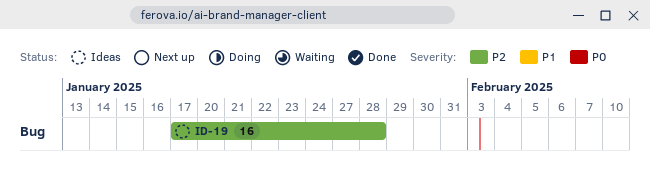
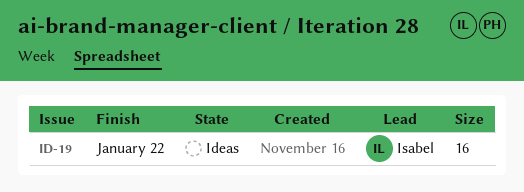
ID-19, due: Jan 28 -> Jan 22

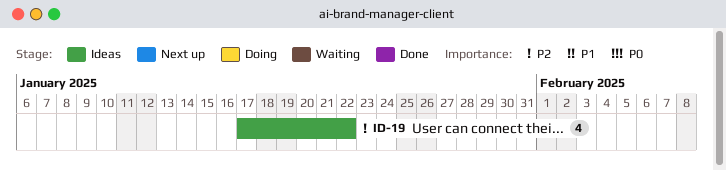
ID-19, estimate: 16 -> 4

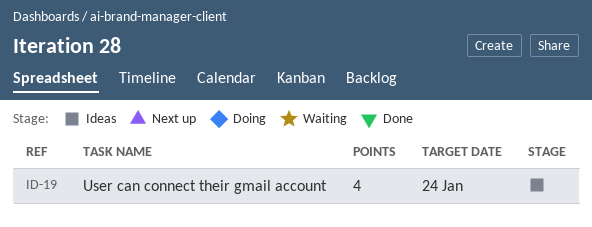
ID-19, due: Jan 22 -> Jan 24

